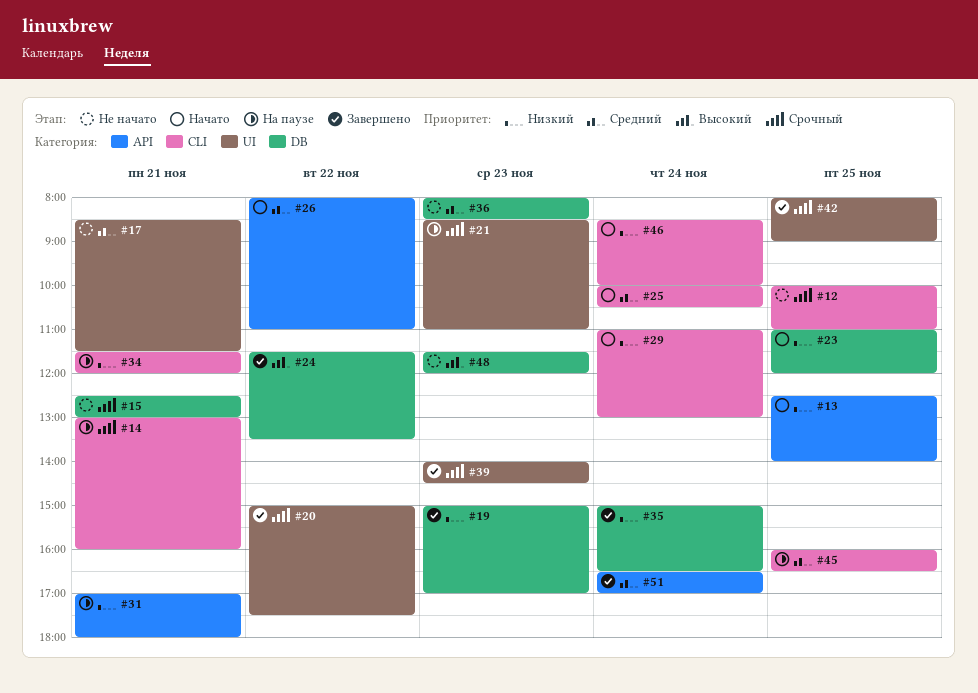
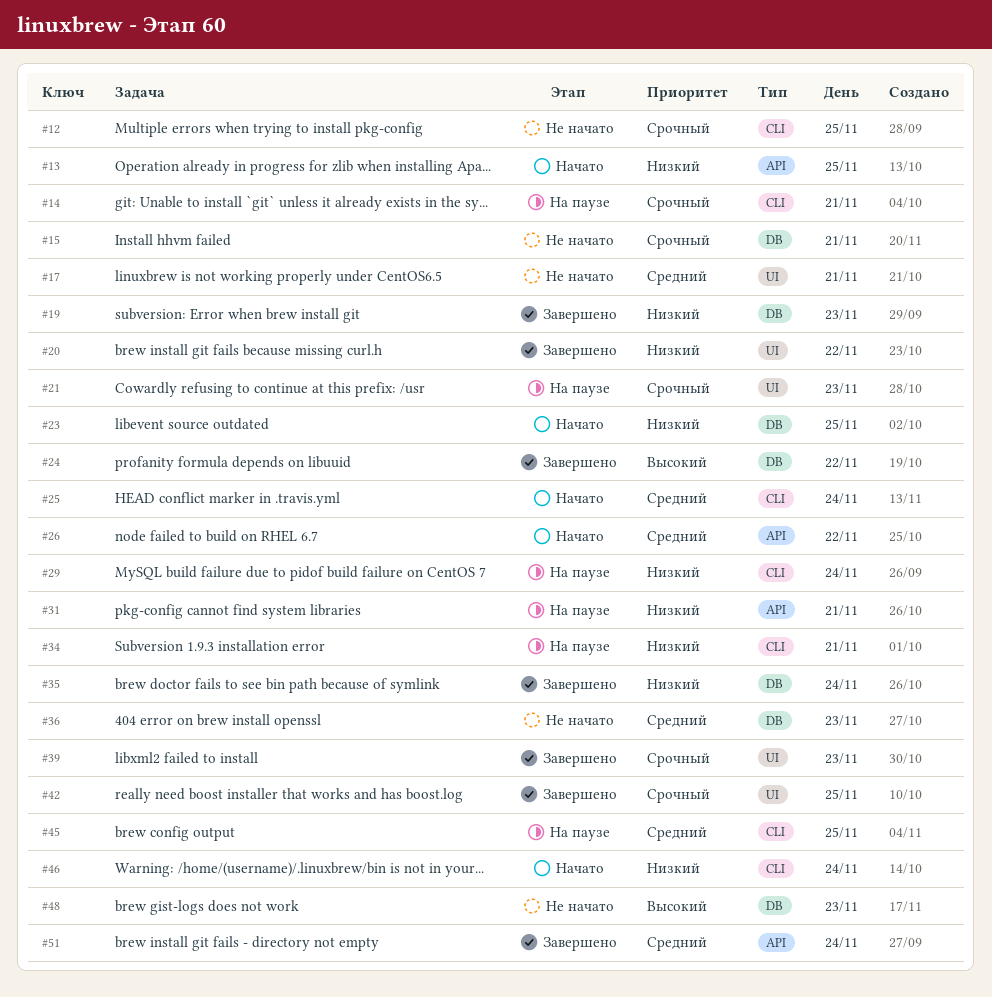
#20, priority: Срочный -> Низкий
#29, status: Начато -> На паузе

